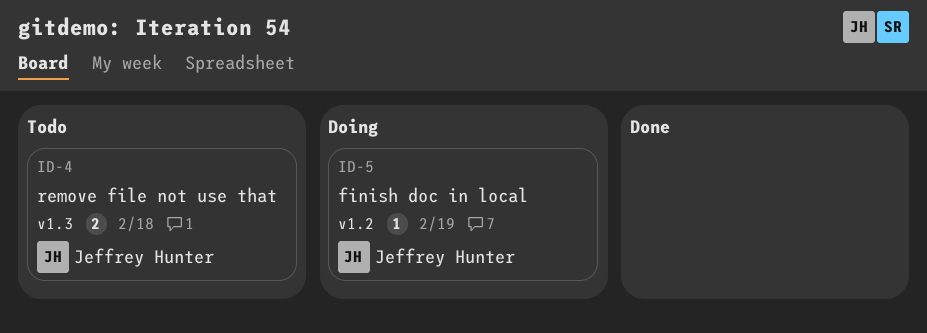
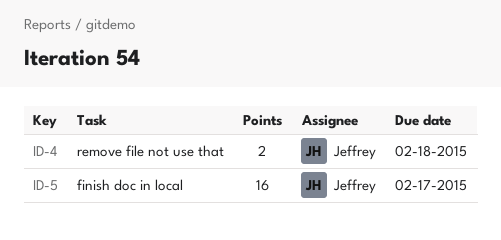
ID-5, estimate: 1 -> 16
ID-5, due: Feb 19 -> Feb 17

